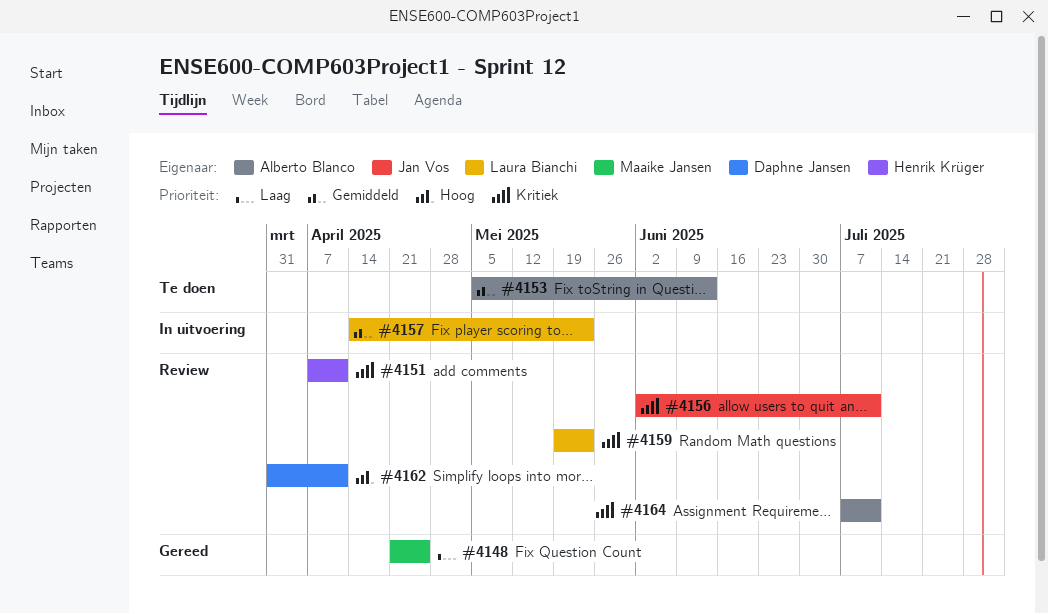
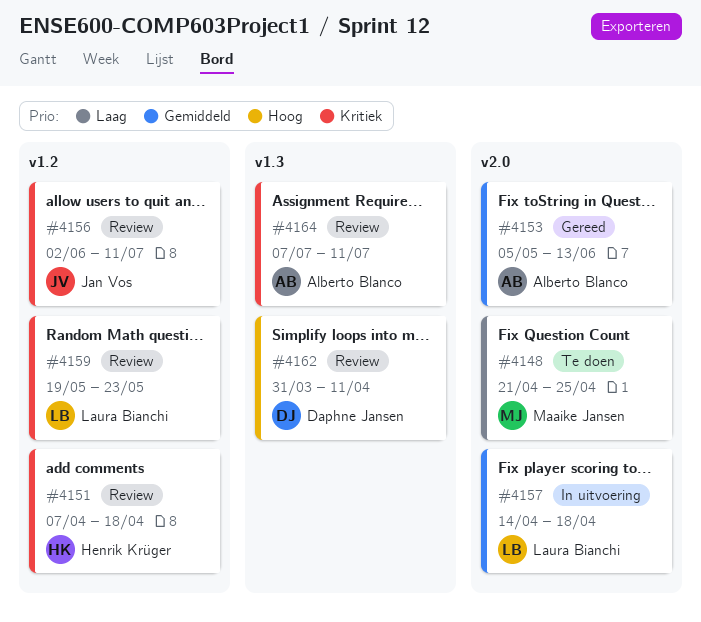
#4148, status: Gereed -> Te doen
#4151, due: Apr 11 -> Apr 18
#4153, status: Te doen -> Gereed
#4157, due: May 23 -> Apr 18

